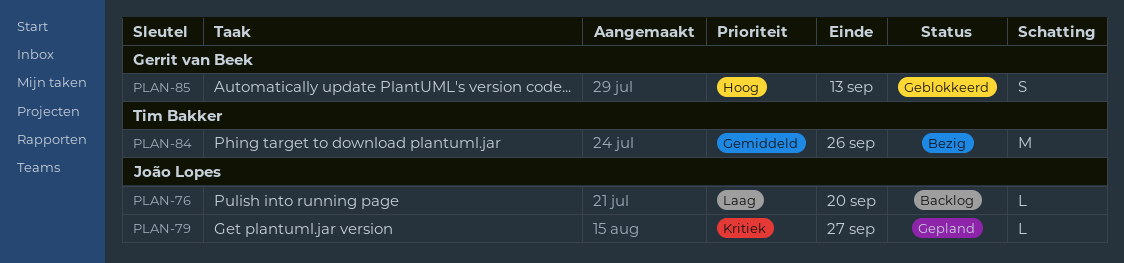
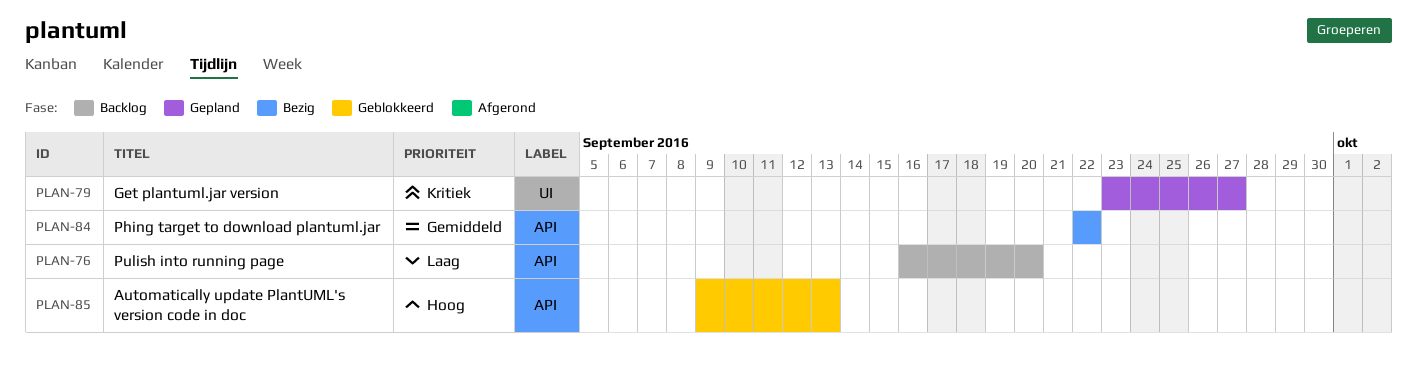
PLAN-84, due: Sep 26 -> Sep 22

